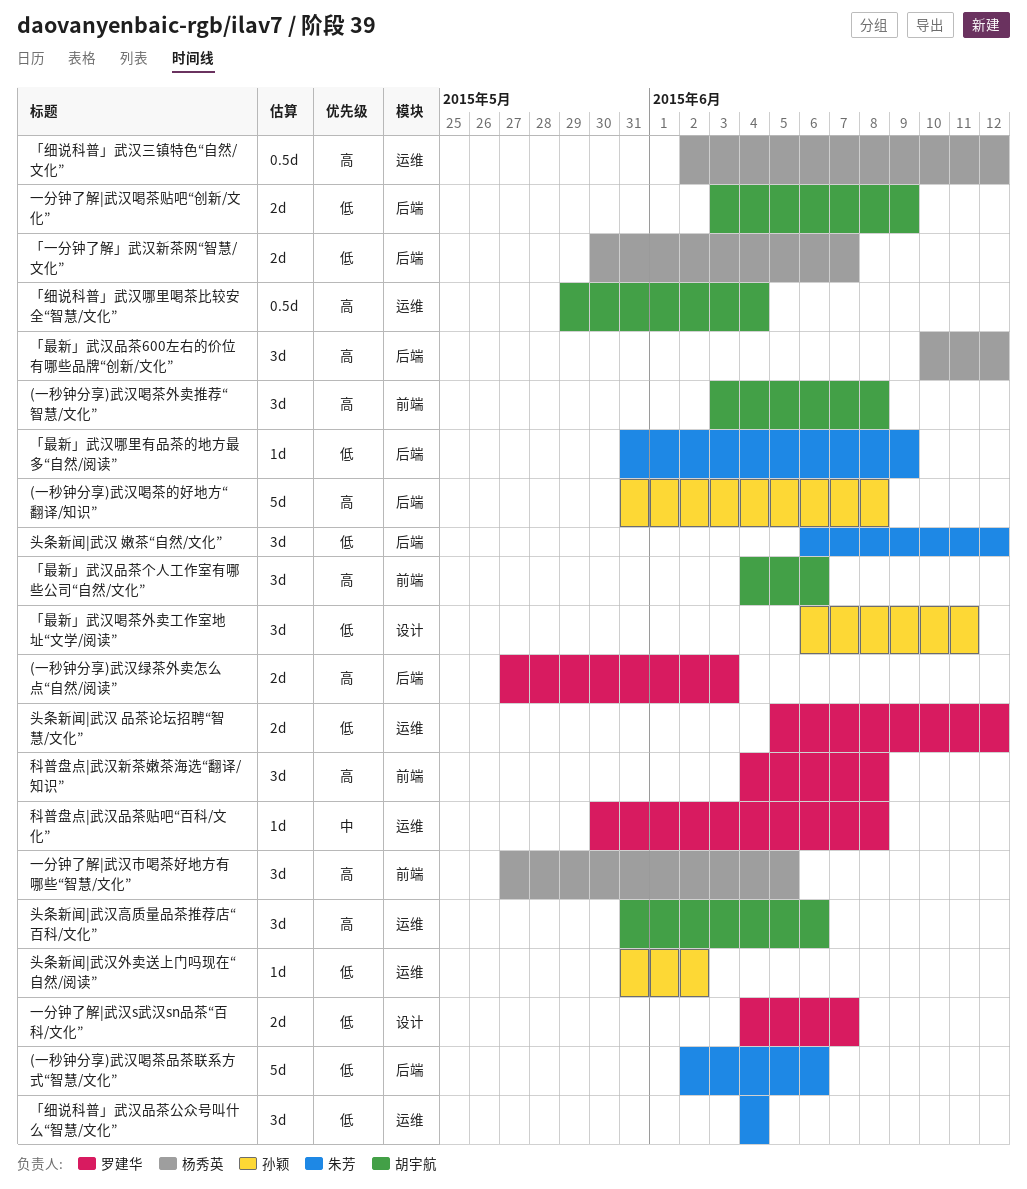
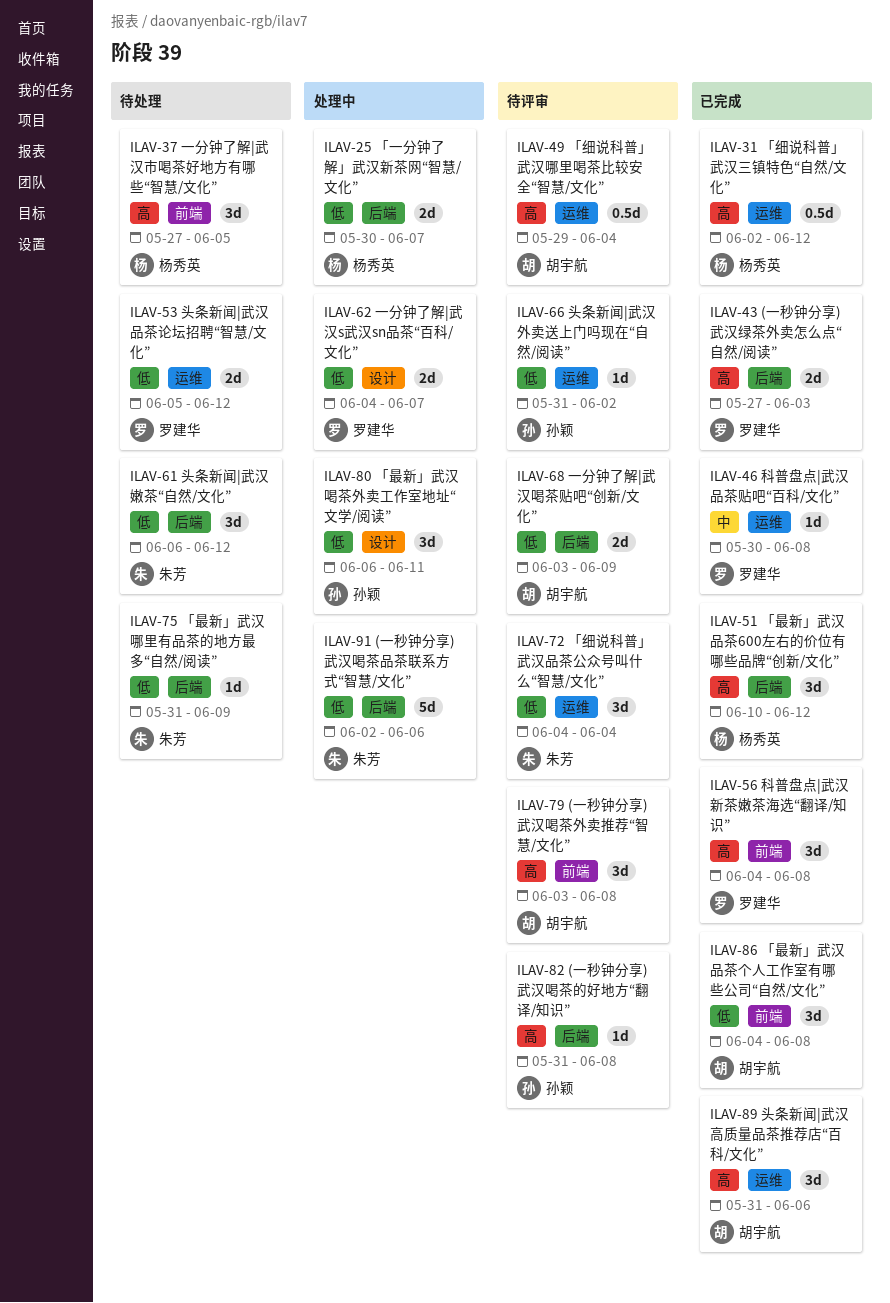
(一秒钟分享)武汉喝茶的好地方“翻译/知识”, estimate: 5d -> 1d
「最新」武汉品茶个人工作室有哪些公司“自然/文化”, priority: 高 -> 低
「最新」武汉品茶个人工作室有哪些公司“自然/文化”, due: Jun 6 -> Jun 8

